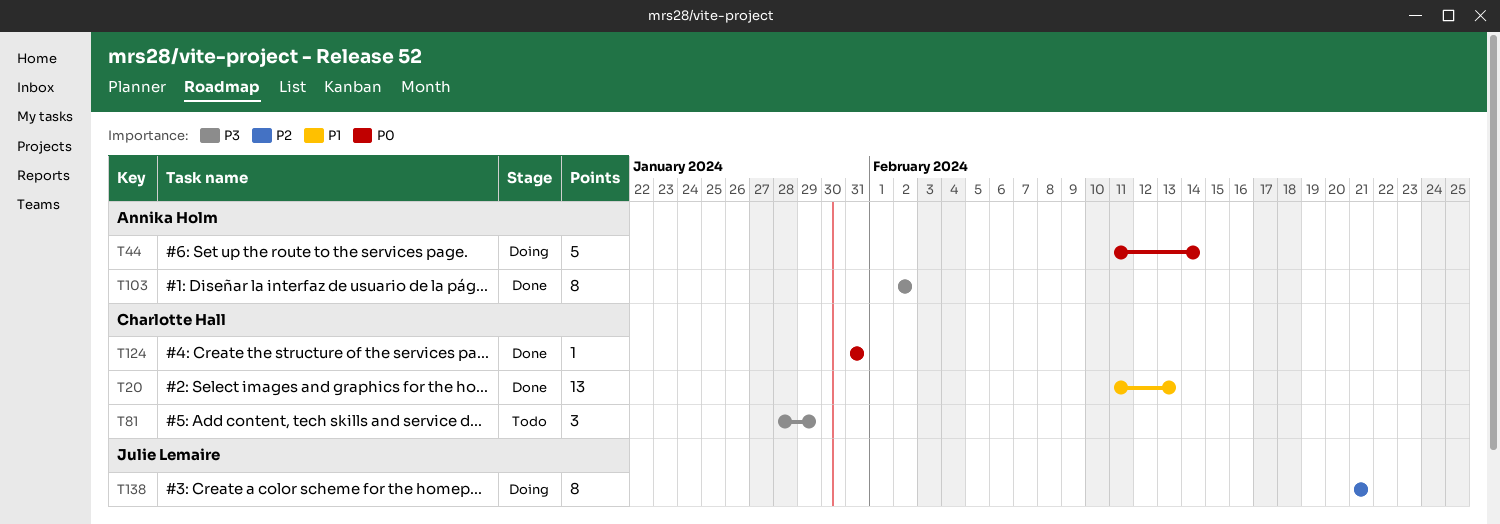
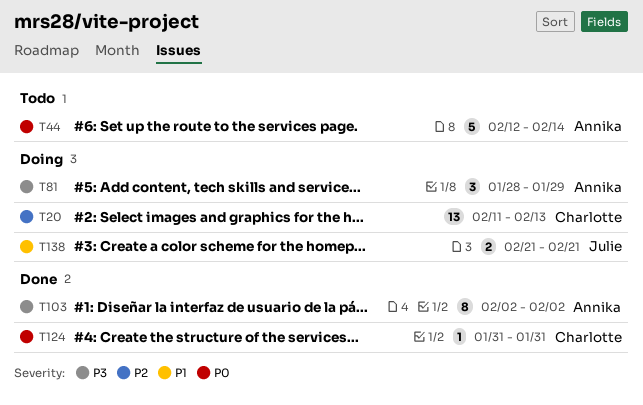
T20, status: Done -> Doing
T20, priority: P1 -> P2
T44, status: Doing -> Todo
T44, start: Feb 11 -> Feb 12
T81, status: Todo -> Doing
T81, owner: Charlotte Hall -> Annika Holm
T138, priority: P2 -> P1
T138, estimate: 8 -> 2

